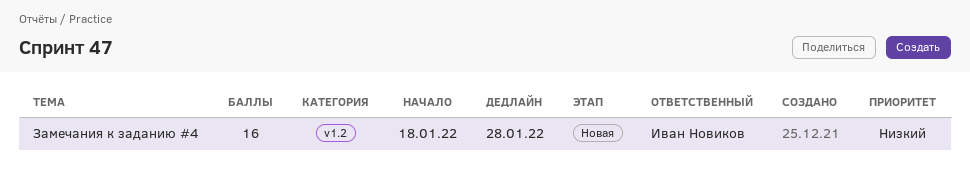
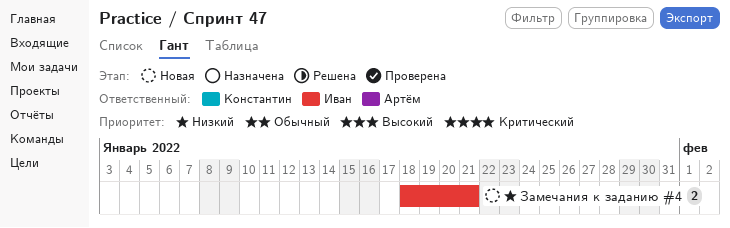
Замечания к заданию #4, estimate: 16 -> 2
Замечания к заданию #4, due: Jan 28 -> Jan 21

